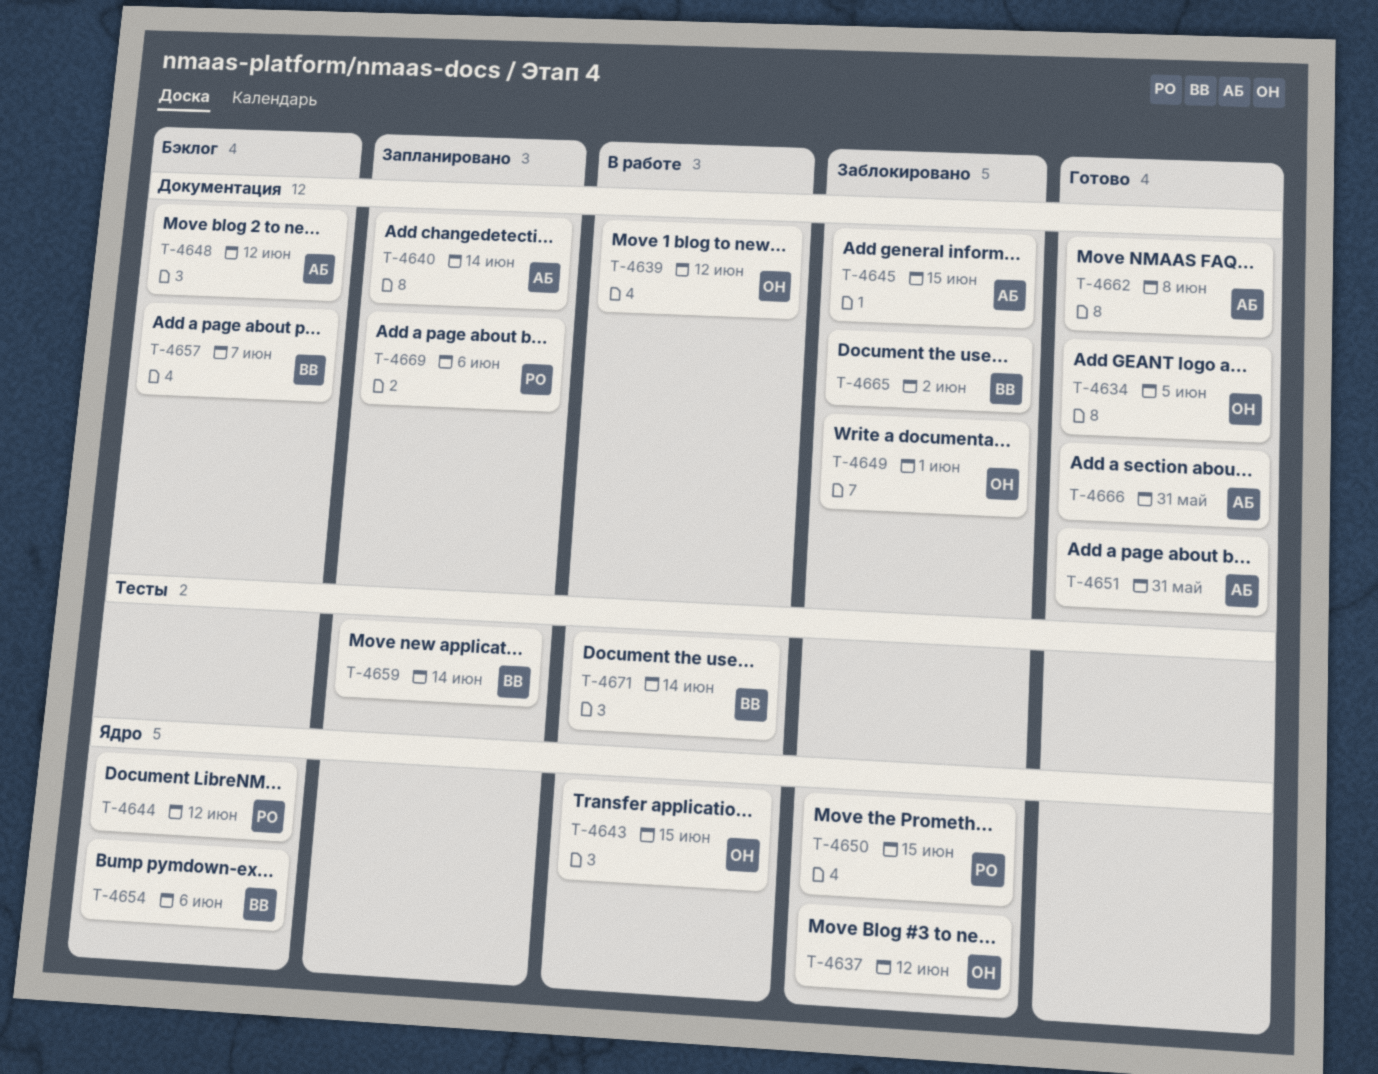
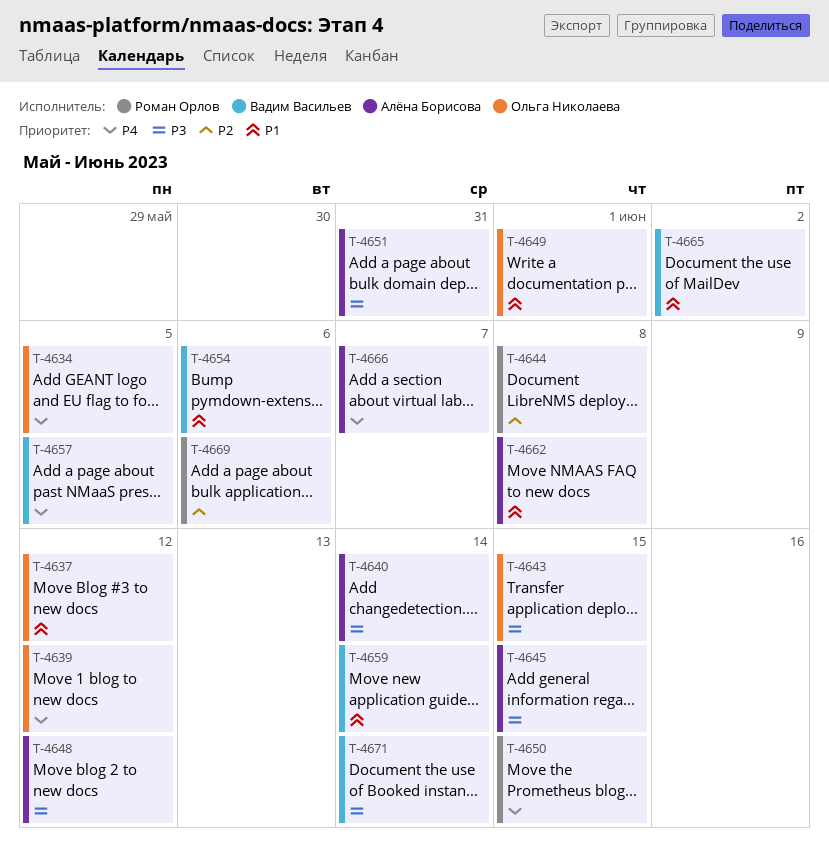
T-4644, due: Jun 12 -> Jun 8
T-4657, due: Jun 7 -> Jun 5
T-4666, due: May 31 -> Jun 7

